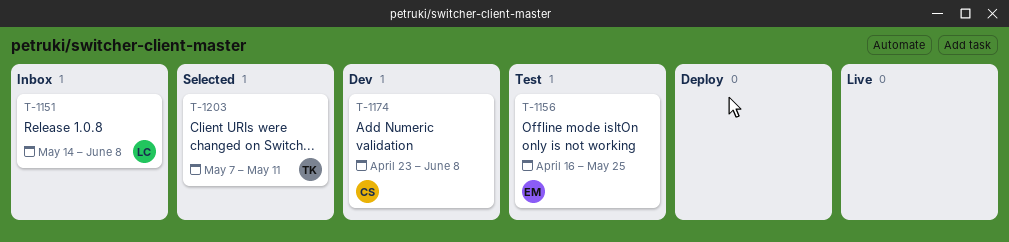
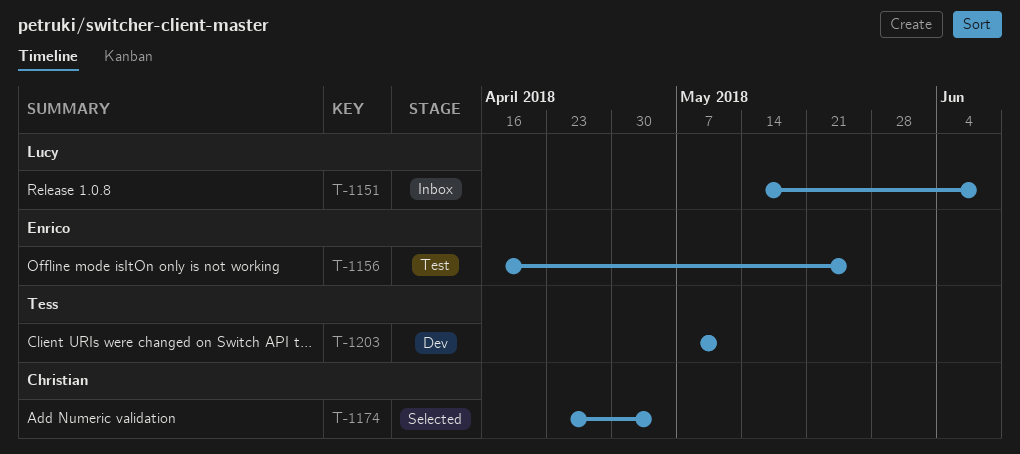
T-1174, status: Dev -> Selected
T-1174, due: Jun 8 -> May 4
T-1203, status: Selected -> Dev

